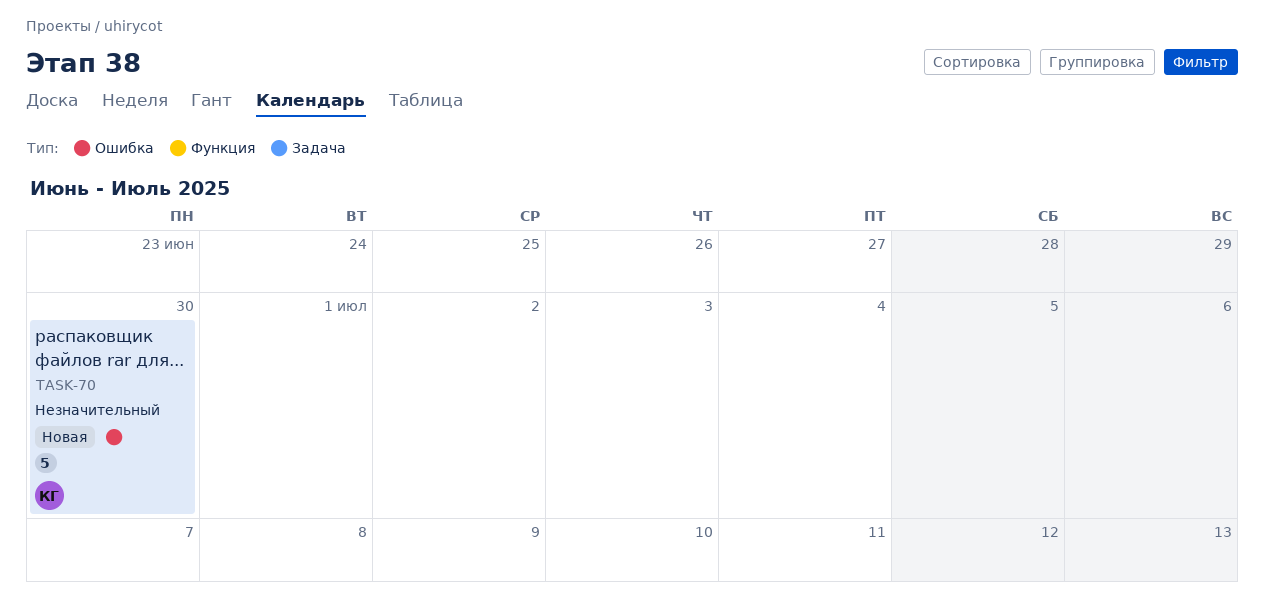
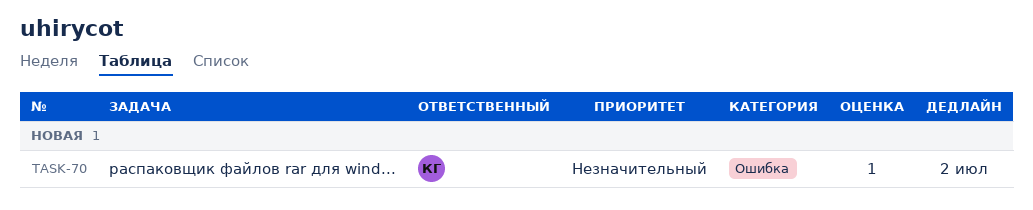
TASK-70, estimate: 5 -> 1
TASK-70, due: Jun 30 -> Jul 2

